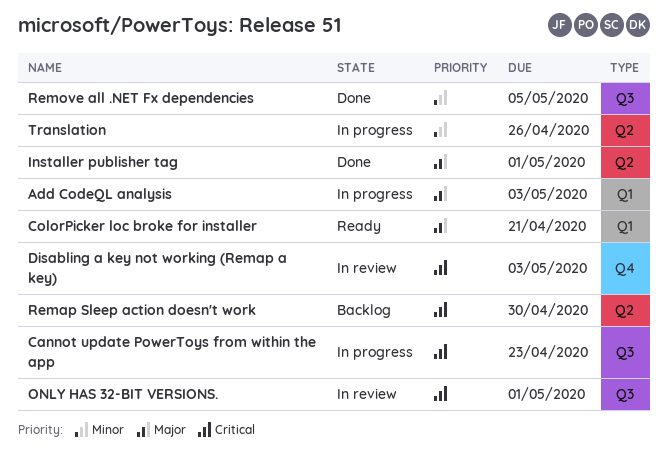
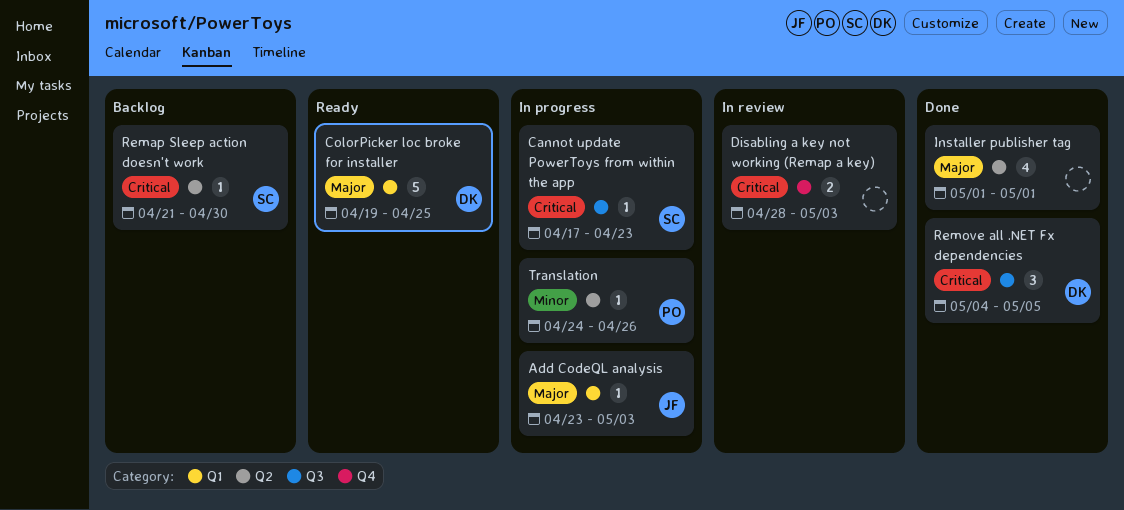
ColorPicker loc broke for installer, due: Apr 21 -> Apr 25
ONLY HAS 32-BIT VERSIONS.: present -> none
Remove all .NET Fx dependencies, priority: Minor -> Critical

